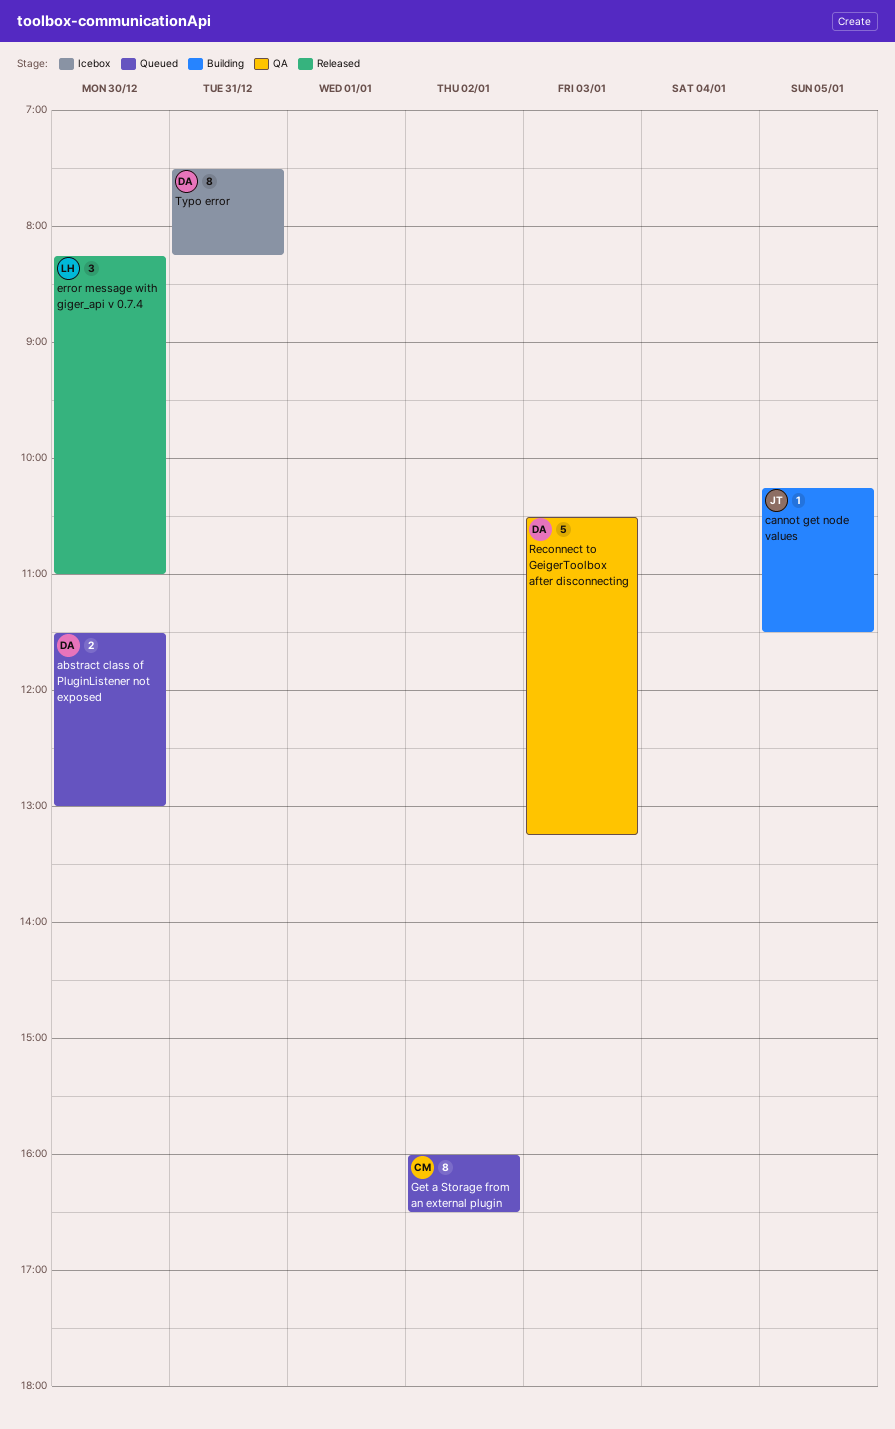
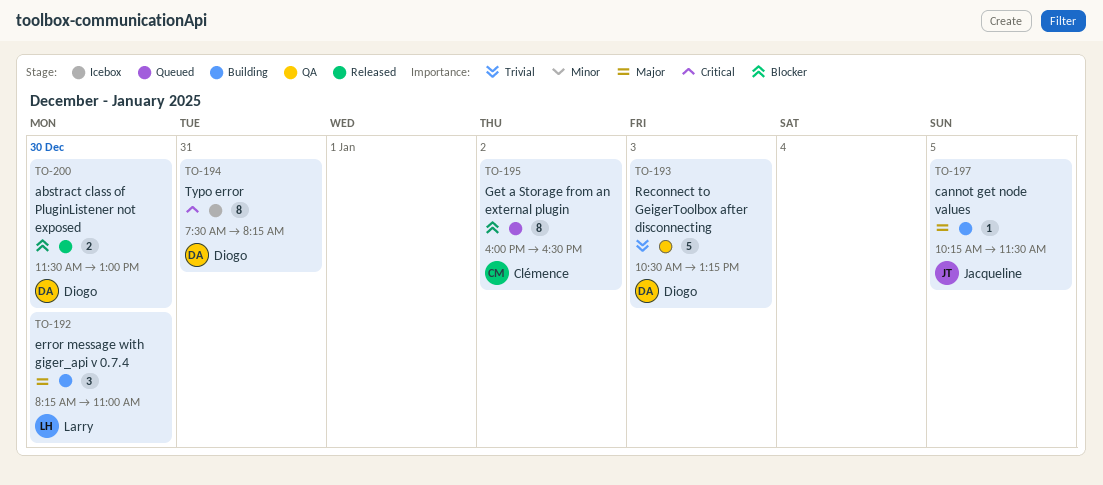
abstract class of PluginListener not exposed, status: Queued -> Released
error message with giger_api v 0.7.4, status: Released -> Building

